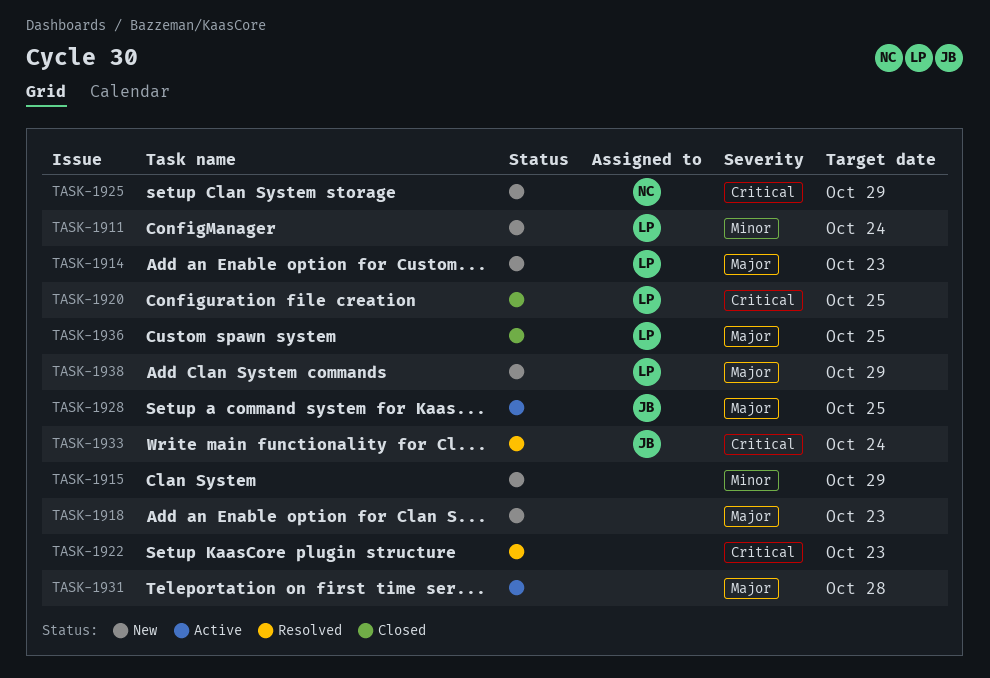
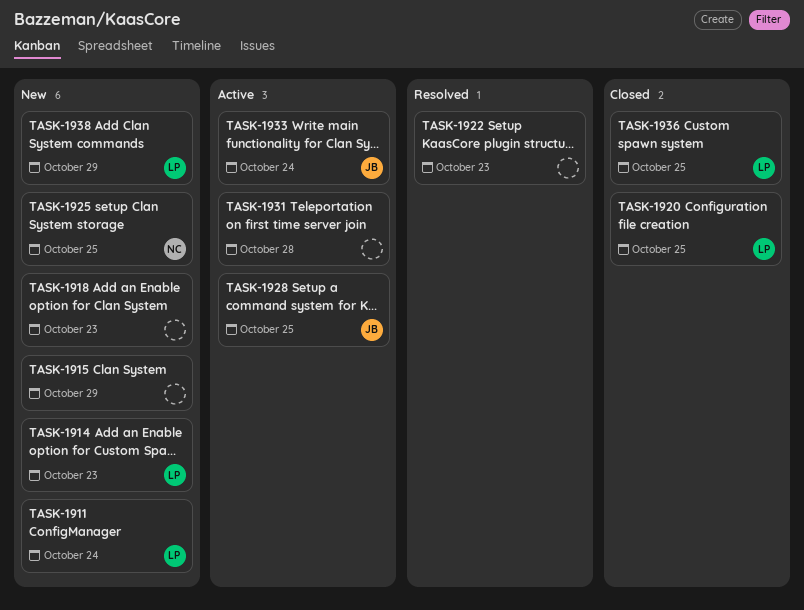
TASK-1925, due: Oct 29 -> Oct 25
TASK-1933, status: Resolved -> Active

